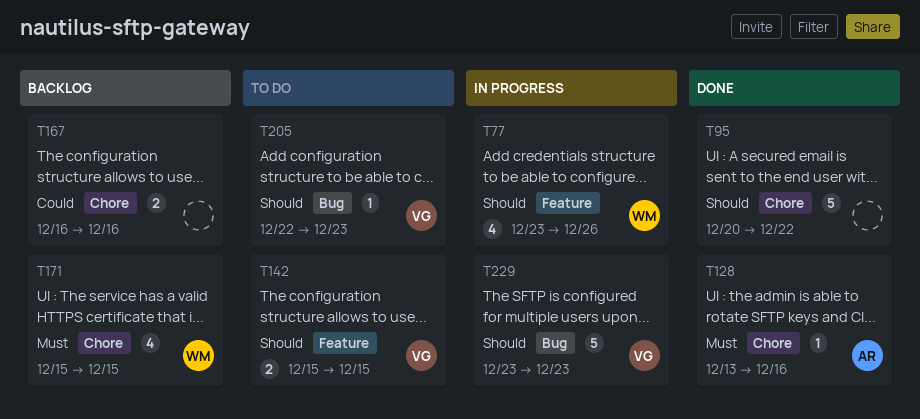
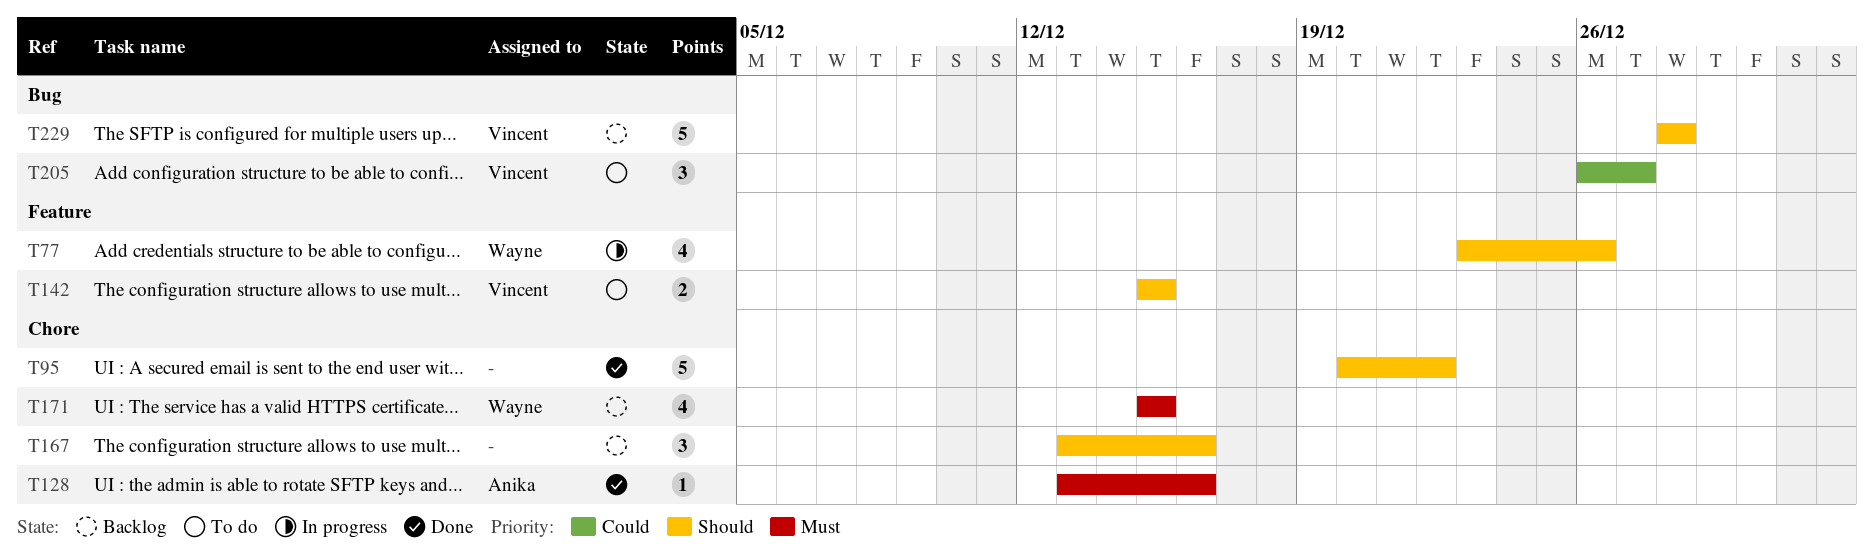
T167, priority: Could -> Should
T167, estimate: 2 -> 3
T167, start: Dec 16 -> Dec 13
T205, priority: Should -> Could
T205, estimate: 1 -> 3
T205, start: Dec 22 -> Dec 26
T205, due: Dec 23 -> Dec 27
T229, status: In progress -> Backlog
T229, start: Dec 23 -> Dec 28
T229, due: Dec 23 -> Dec 28

